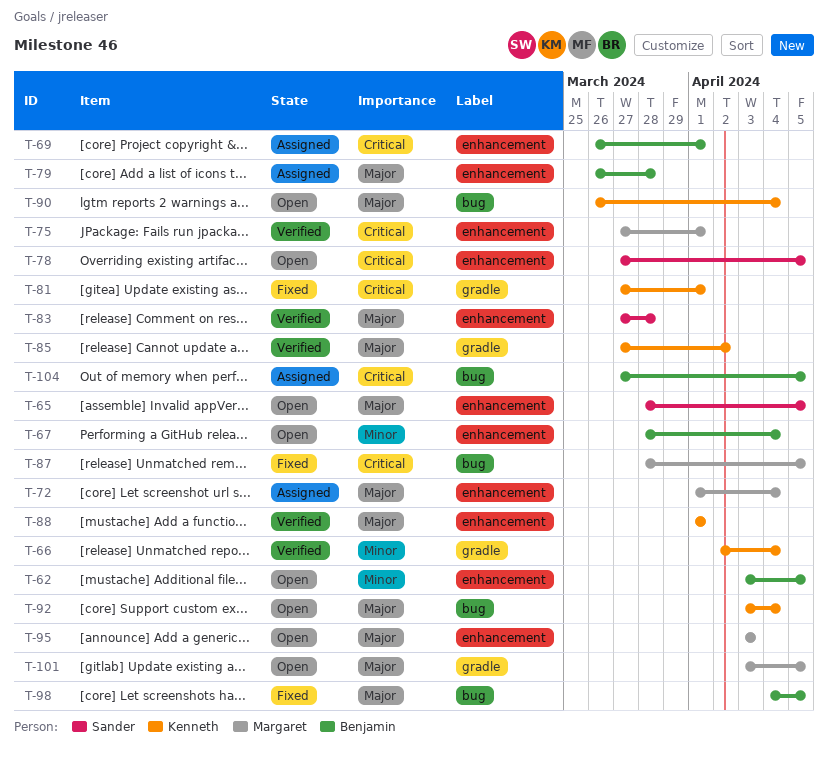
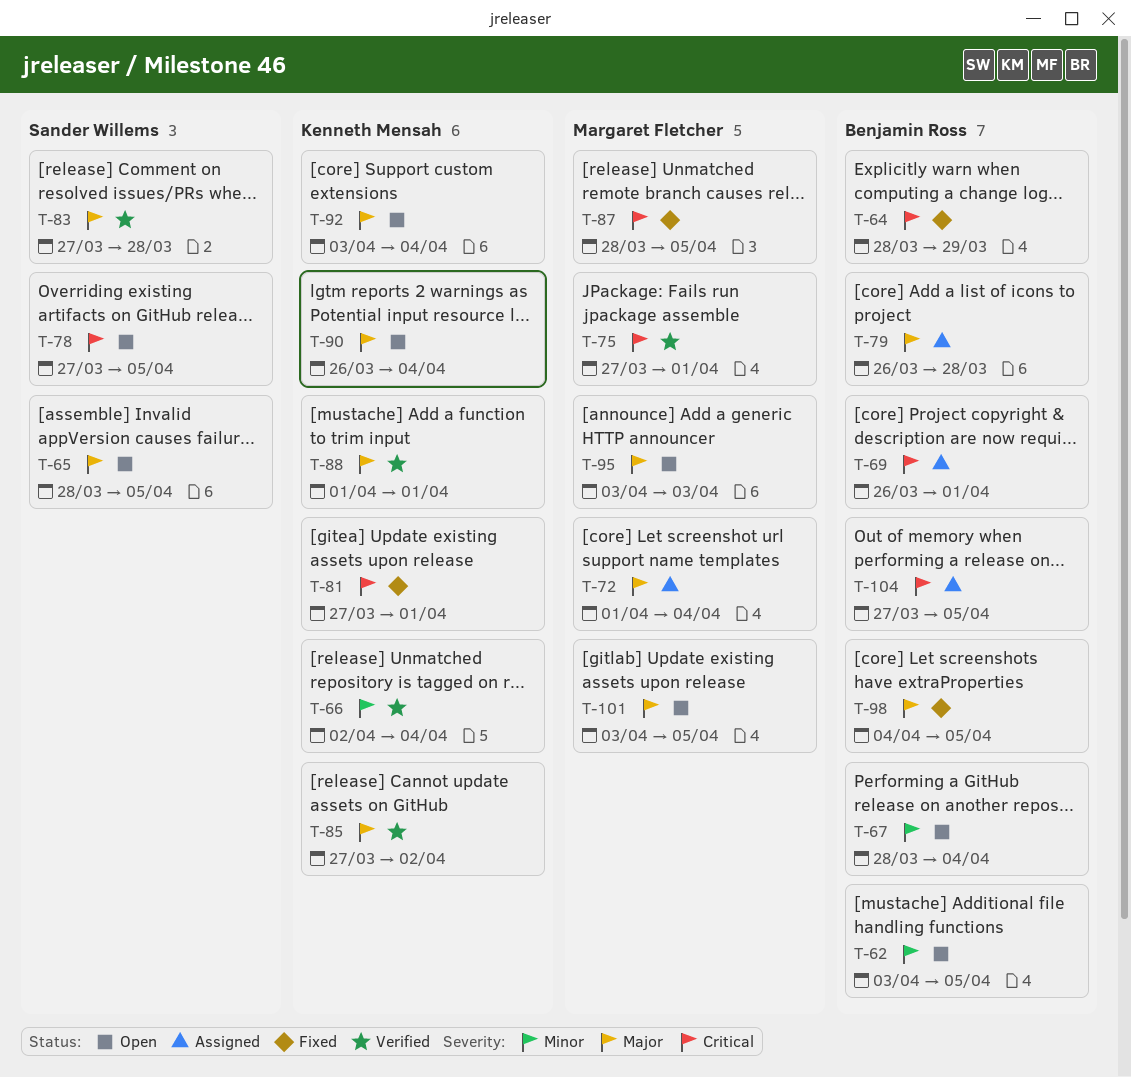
T-64: none -> present

